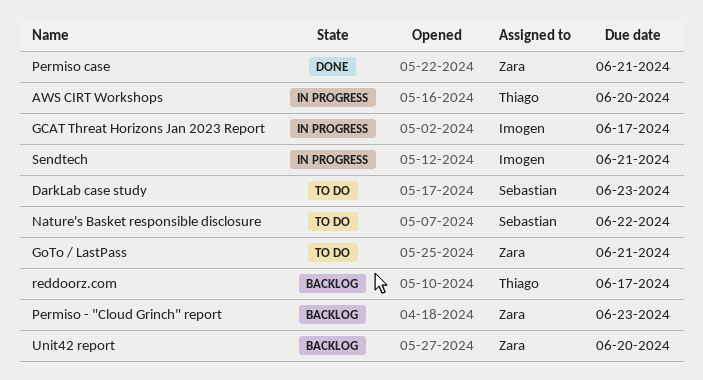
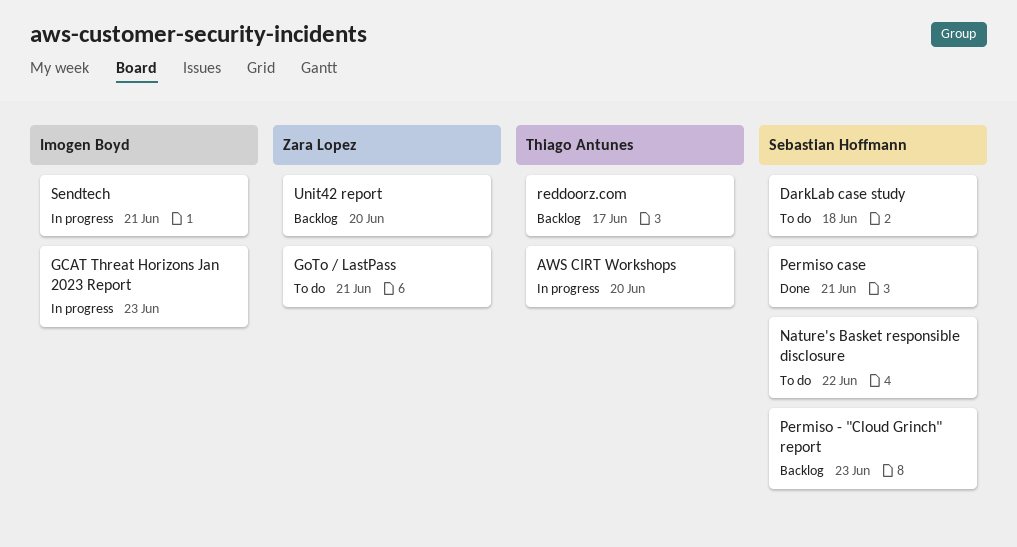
DarkLab case study, due: Jun 23 -> Jun 18
GCAT Threat Horizons Jan 2023 Report, due: Jun 17 -> Jun 23
Permiso - "Cloud Grinch" report, owner: Zara Lopez -> Sebastian Hoffmann
Permiso case, owner: Zara Lopez -> Sebastian Hoffmann

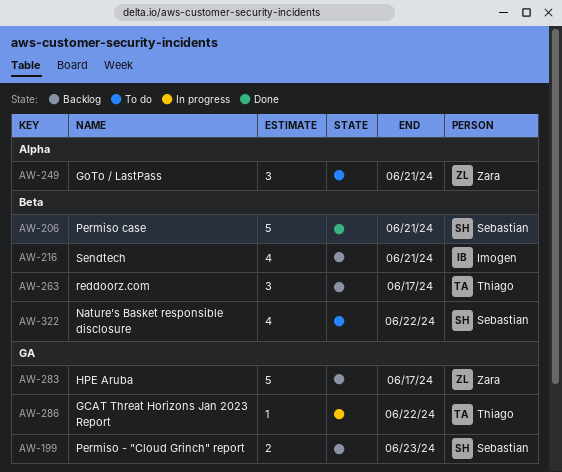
AWS CIRT Workshops: present -> none
DarkLab case study: present -> none
GCAT Threat Horizons Jan 2023 Report, owner: Imogen Boyd -> Thiago Antunes
GCAT Threat Horizons Jan 2023 Report, due: Jun 23 -> Jun 22
HPE Aruba: none -> present
Sendtech, status: In progress -> Backlog
Unit42 report: present -> none

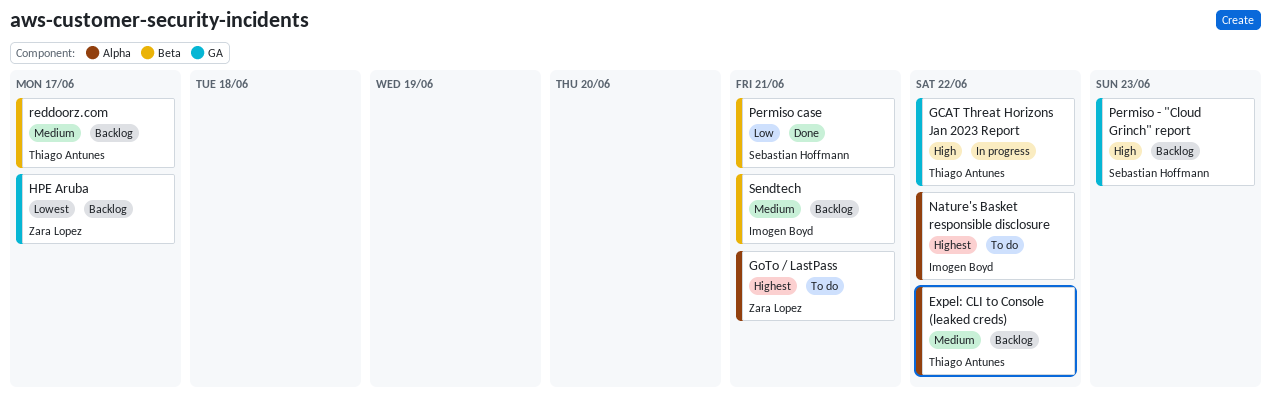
Expel: CLI to Console (leaked creds): none -> present
Nature's Basket responsible disclosure, owner: Sebastian Hoffmann -> Imogen Boyd
Nature's Basket responsible disclosure, label: Beta -> Alpha

